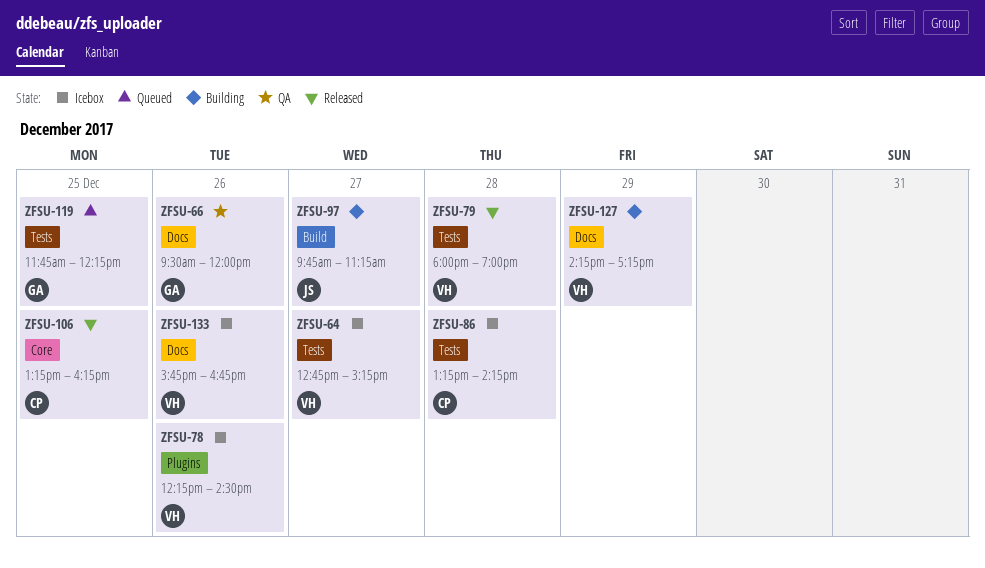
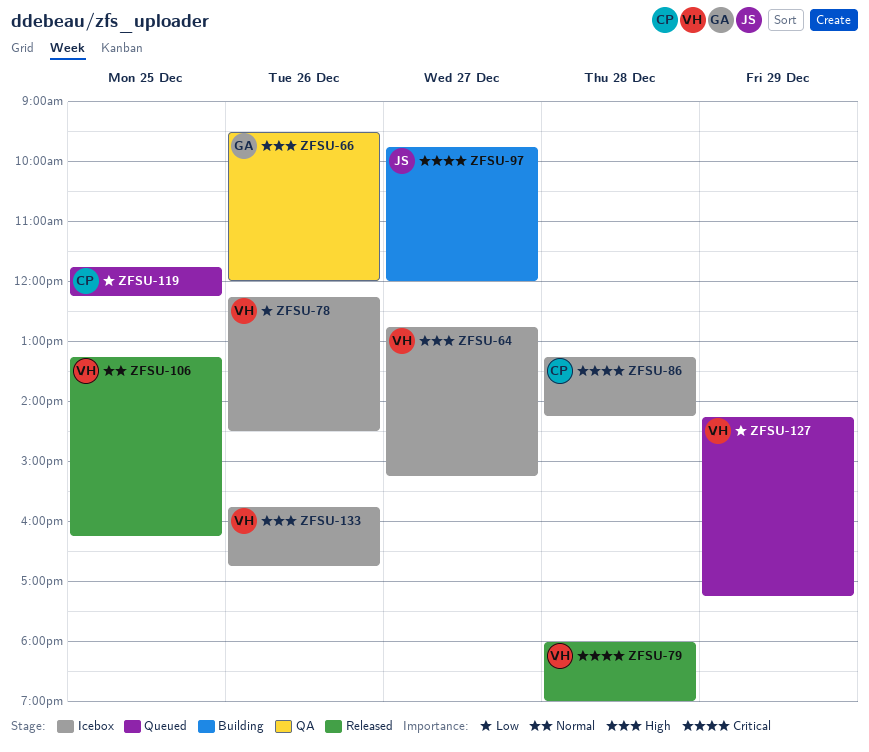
ZFSU-97, ends: 11:15 -> 12:00
ZFSU-106, owner: CP -> VH
ZFSU-119, owner: GA -> CP
ZFSU-127, status: Building -> Queued

